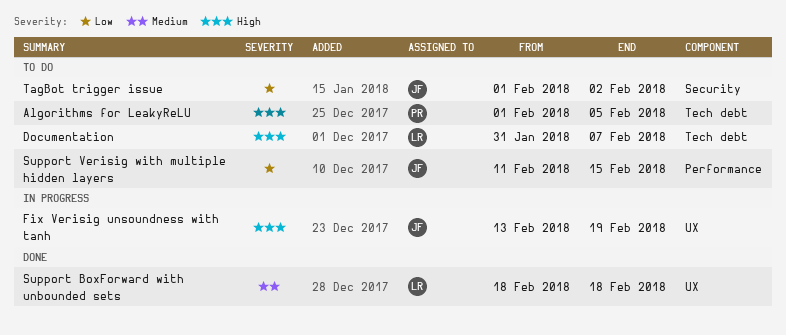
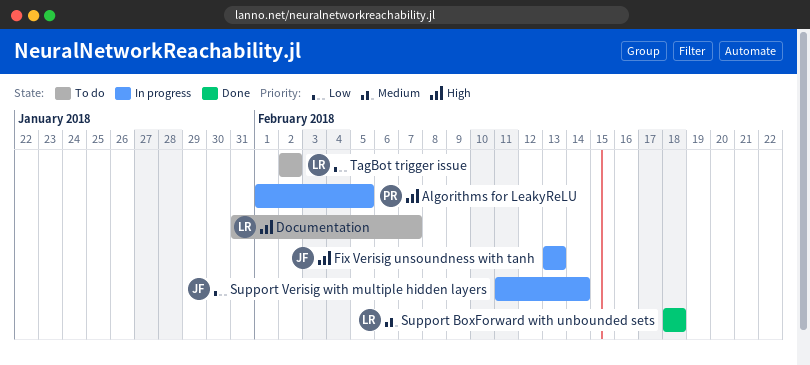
Algorithms for LeakyReLU, status: To do -> In progress
Fix Verisig unsoundness with tanh, due: Feb 19 -> Feb 13
Support Verisig with multiple hidden layers, status: To do -> In progress
Support Verisig with multiple hidden layers, due: Feb 15 -> Feb 14
TagBot trigger issue, owner: JF -> LR
TagBot trigger issue, start: Feb 1 -> Feb 2

